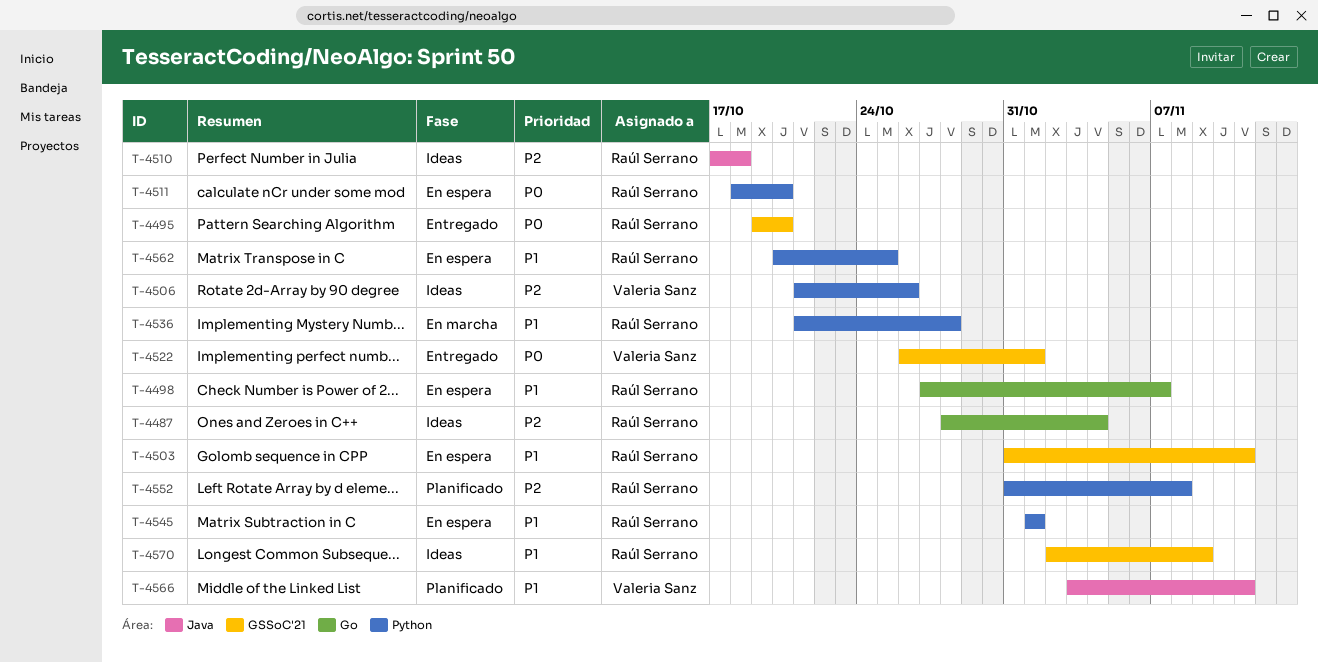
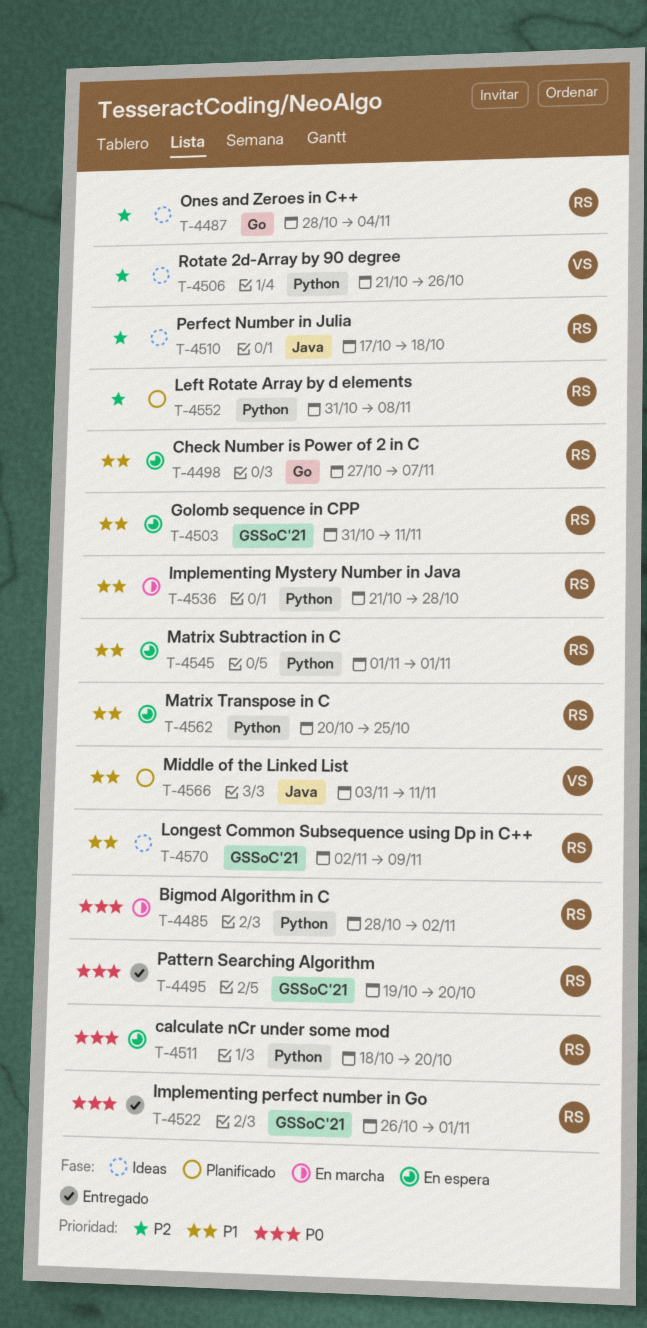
T-4485: none -> present
T-4522, owner: Valeria Sanz -> Raúl Serrano

